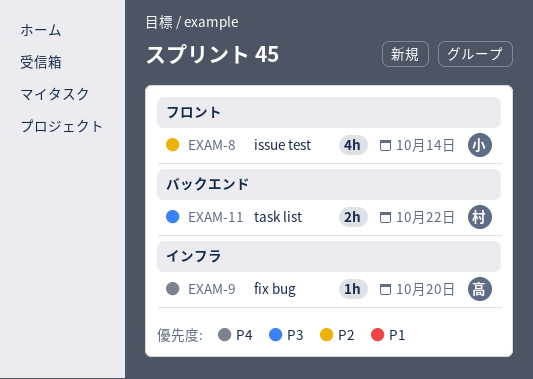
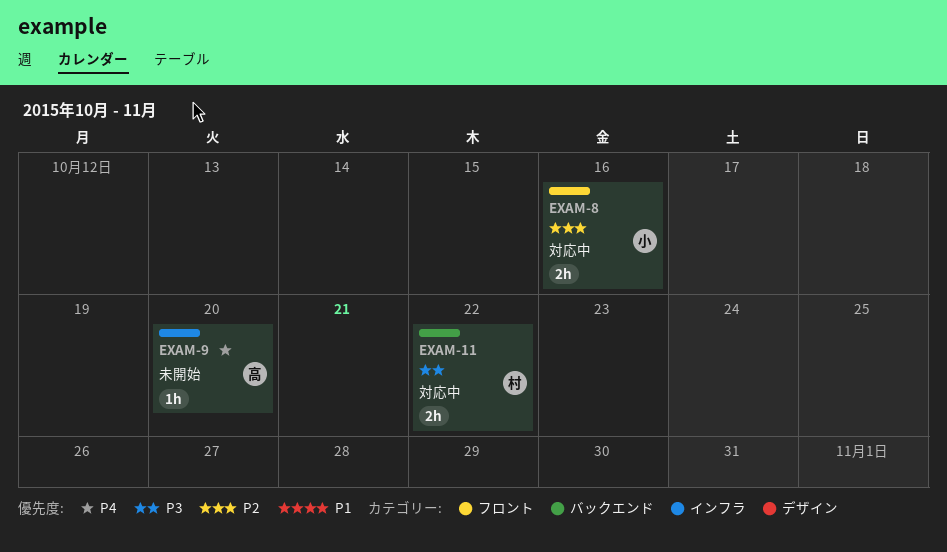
EXAM-8, estimate: 4h -> 2h
EXAM-8, due: Oct 14 -> Oct 16

